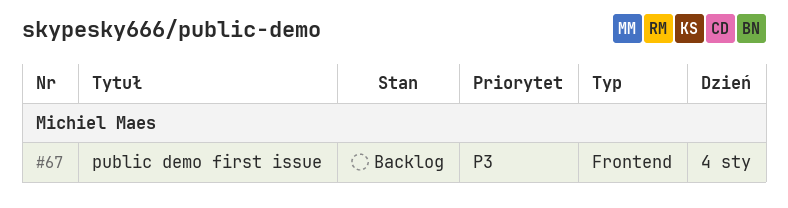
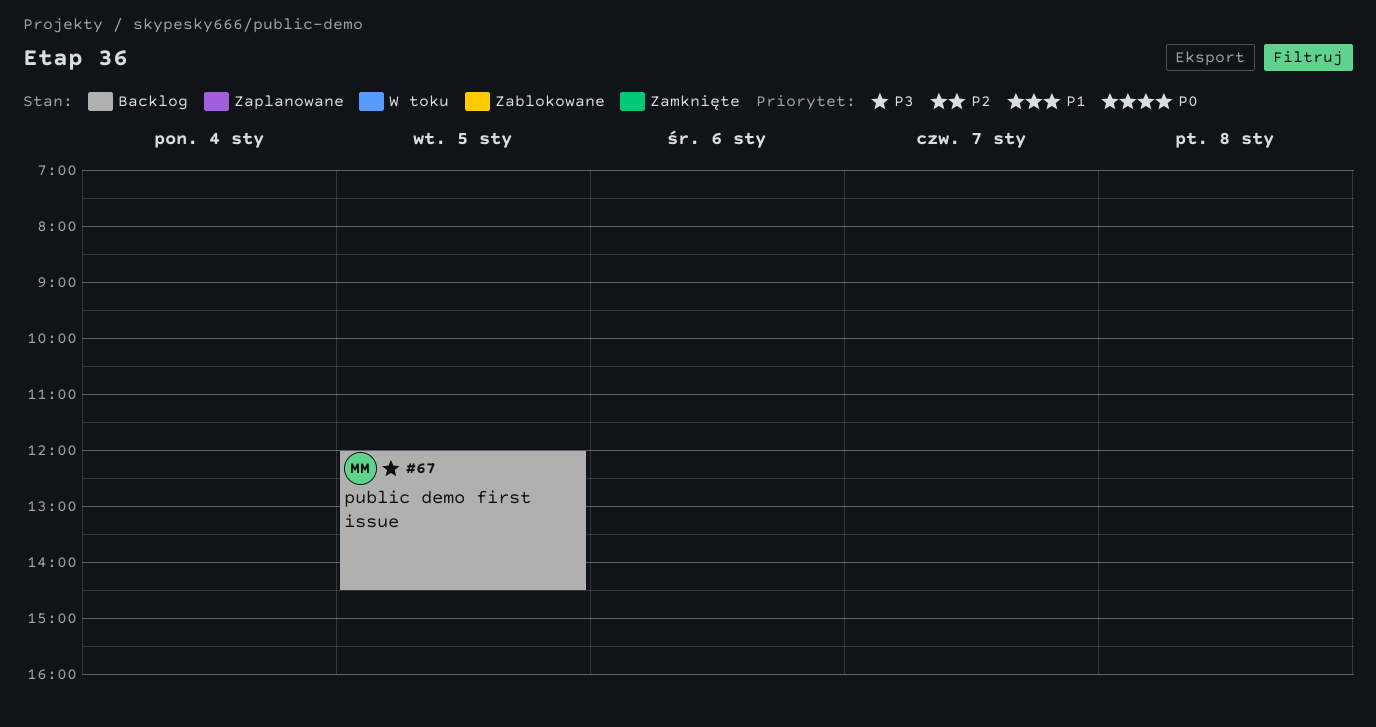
#67, day: Jan 4 -> Jan 5

